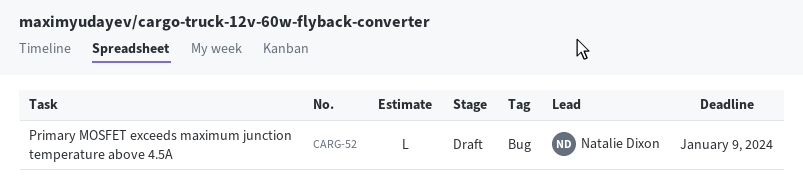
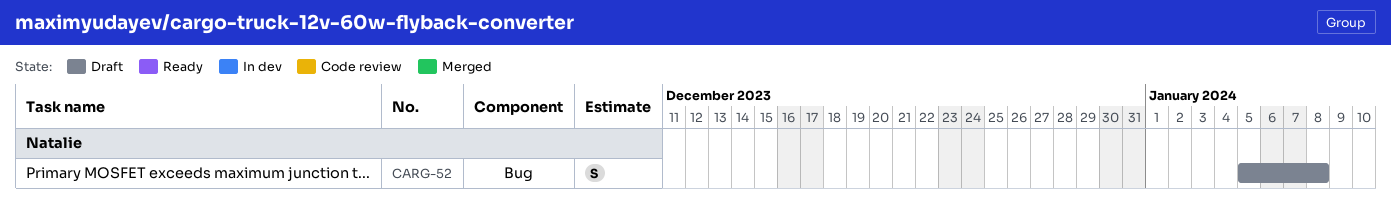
CARG-52, estimate: L -> S
CARG-52, due: Jan 9 -> Jan 8

